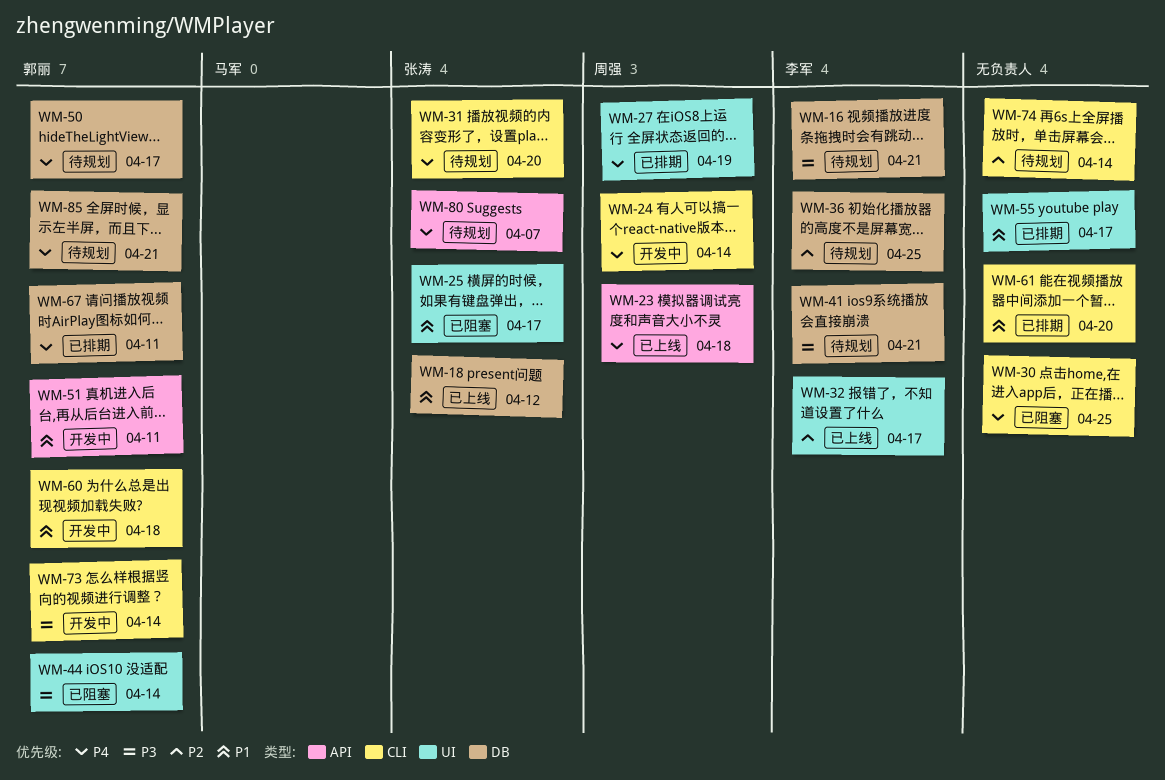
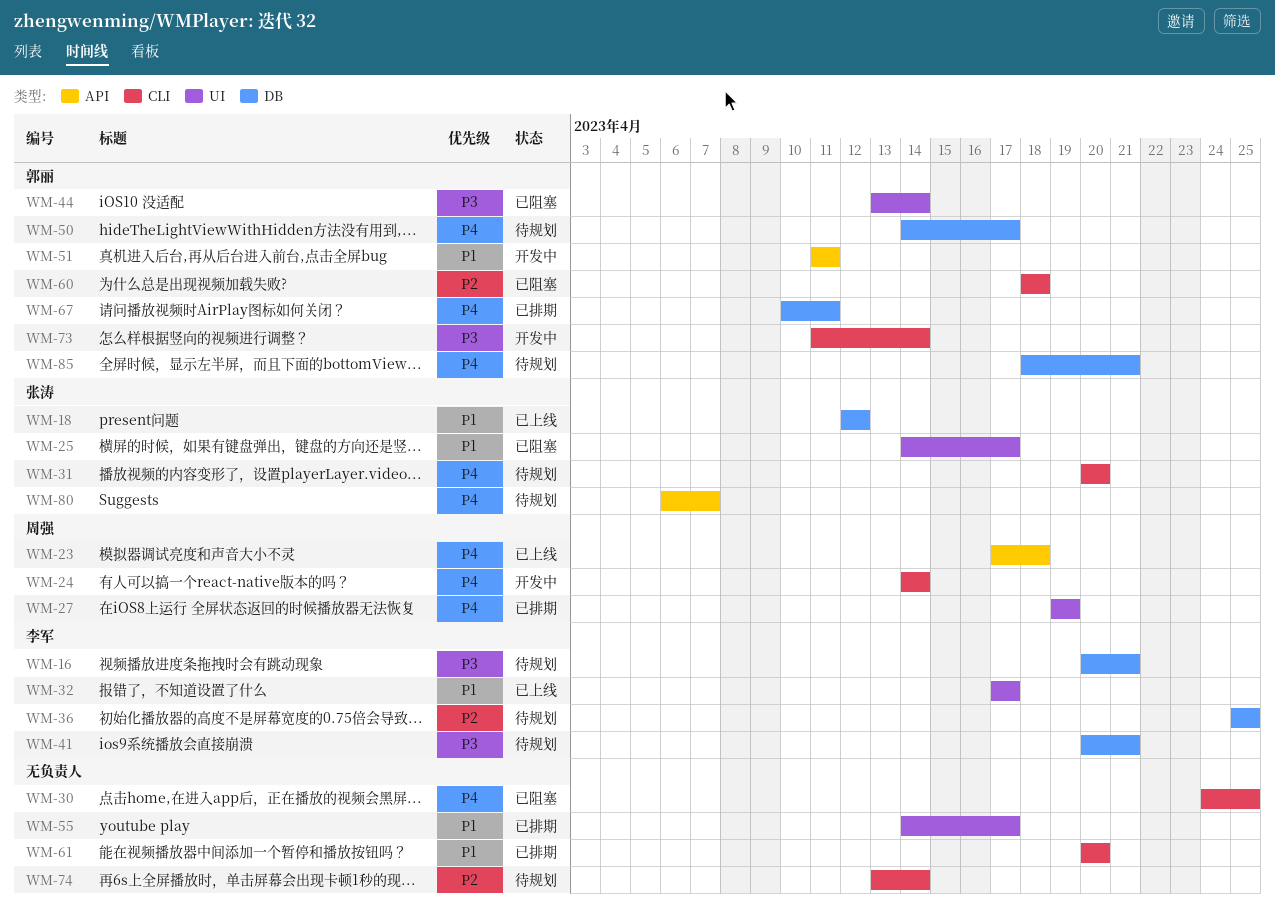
WM-32, priority: P2 -> P1
WM-60, status: 开发中 -> 已阻塞
WM-60, priority: P1 -> P2

